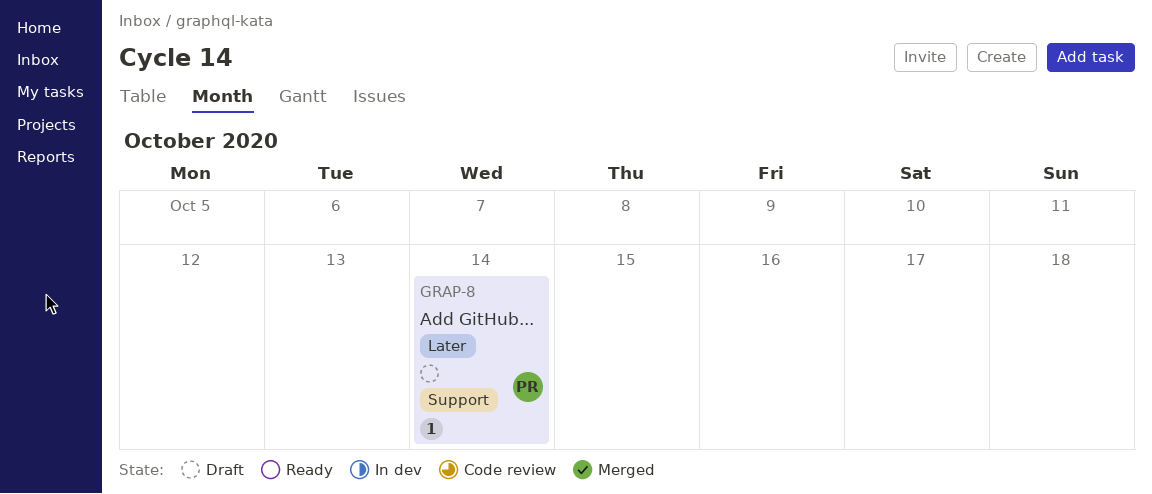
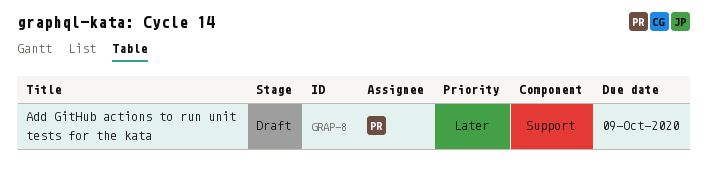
GRAP-8, due: Oct 14 -> Oct 9

